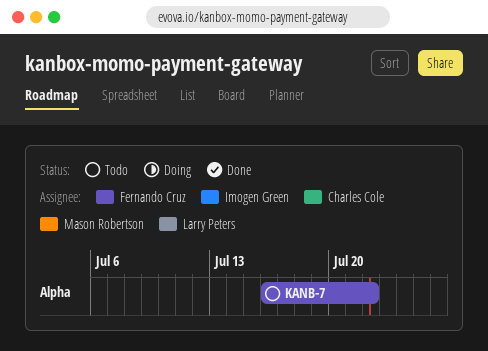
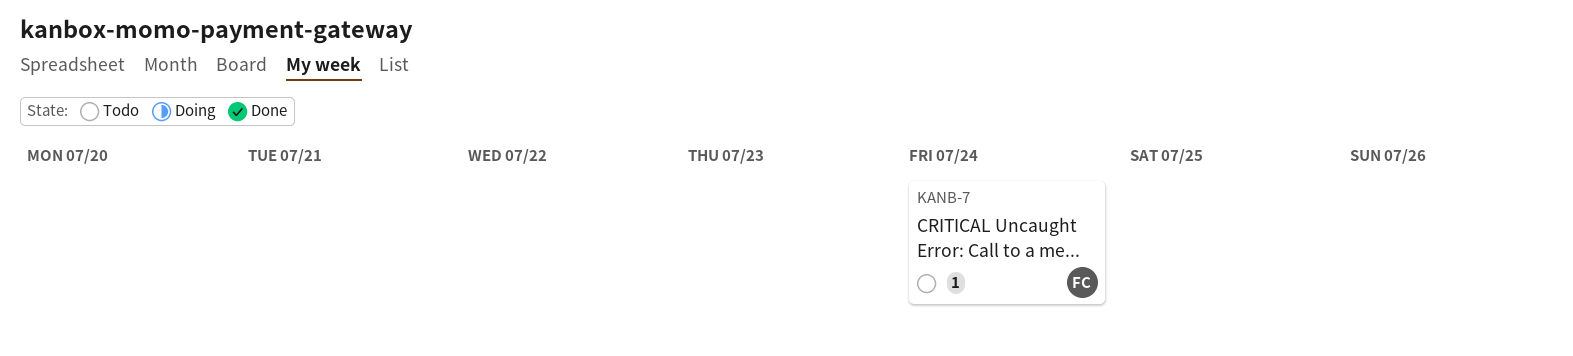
KANB-7, due: Jul 22 -> Jul 24

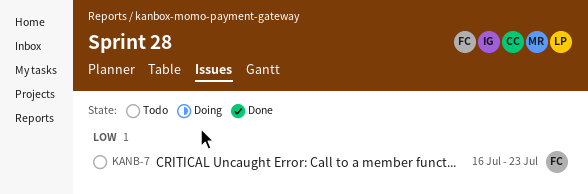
KANB-7, due: Jul 24 -> Jul 23

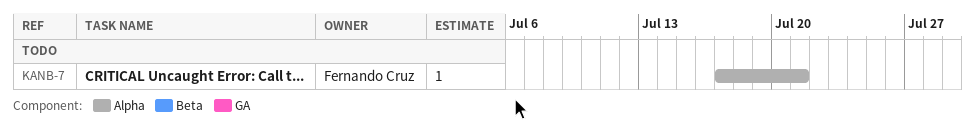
KANB-7, start: Jul 16 -> Jul 17
KANB-7, due: Jul 23 -> Jul 21

